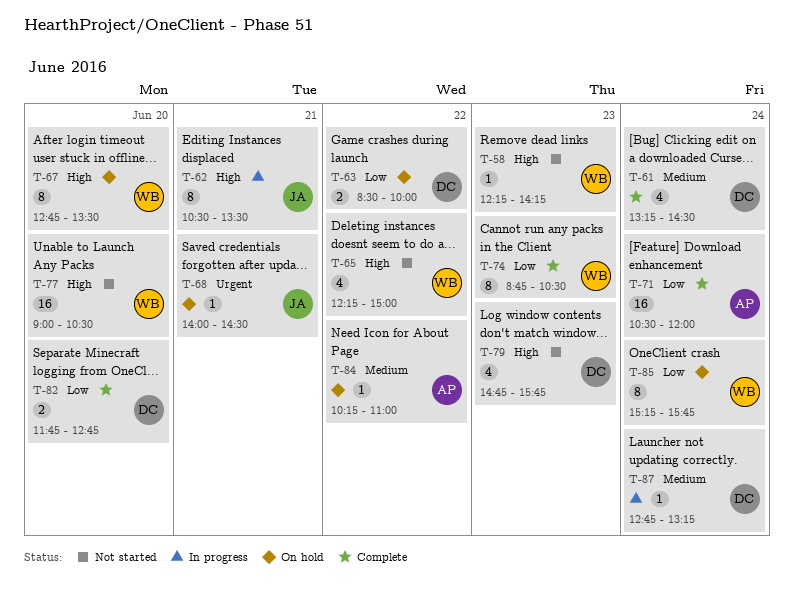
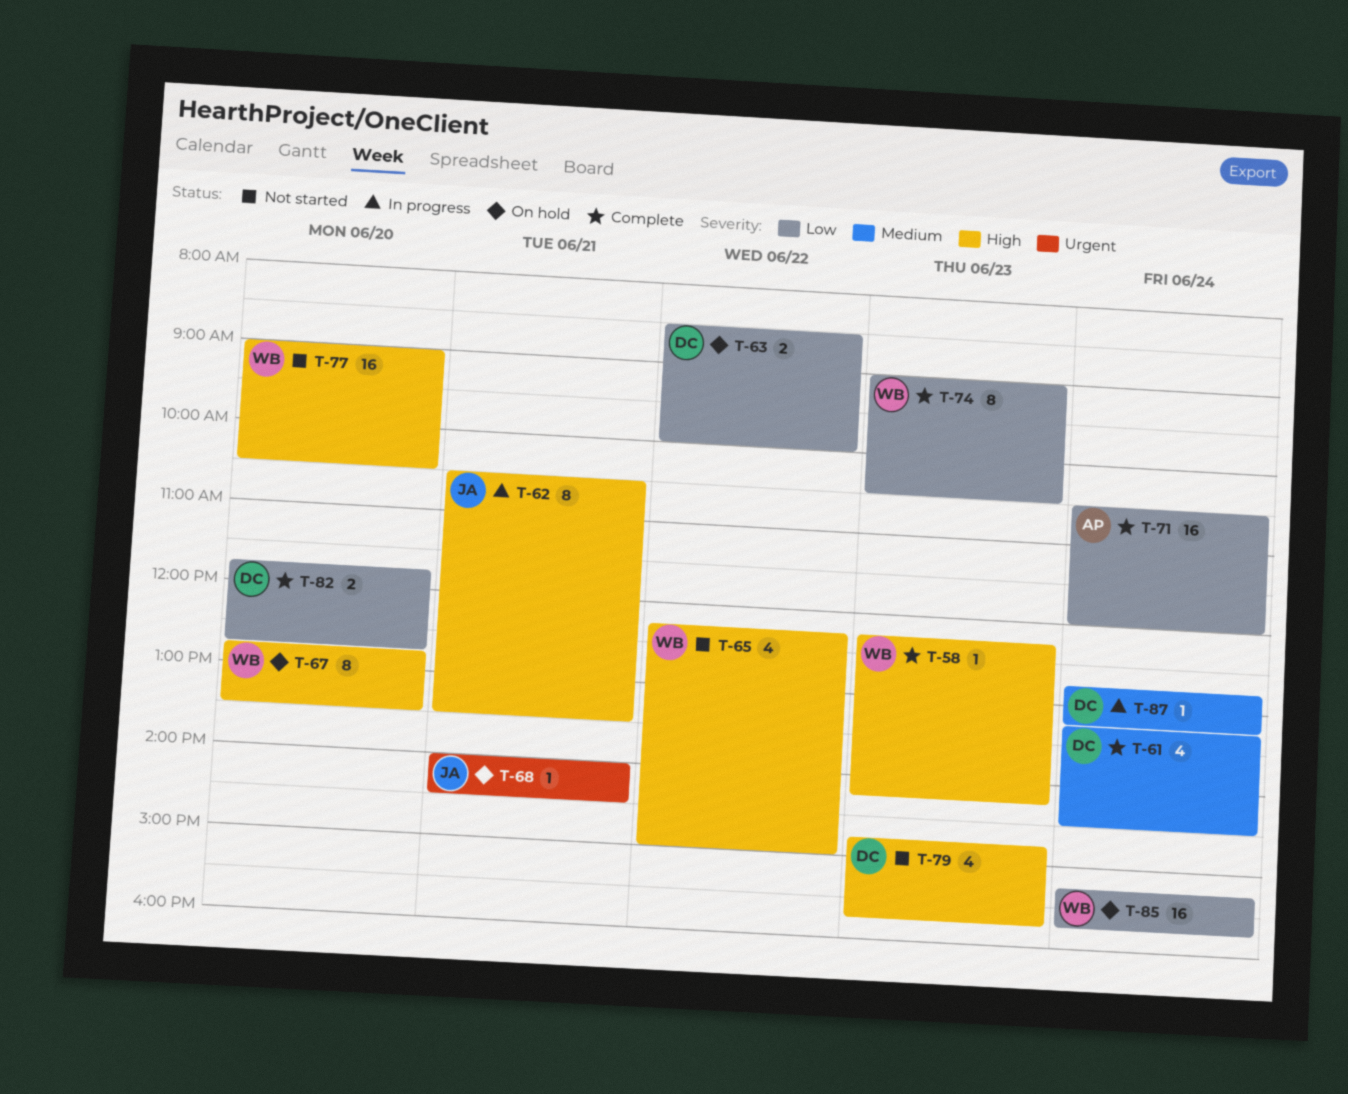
T-58, status: Not started -> Complete
T-74, begins: 08:45 -> 09:00
T-84: present -> none
T-85, estimate: 8 -> 16

